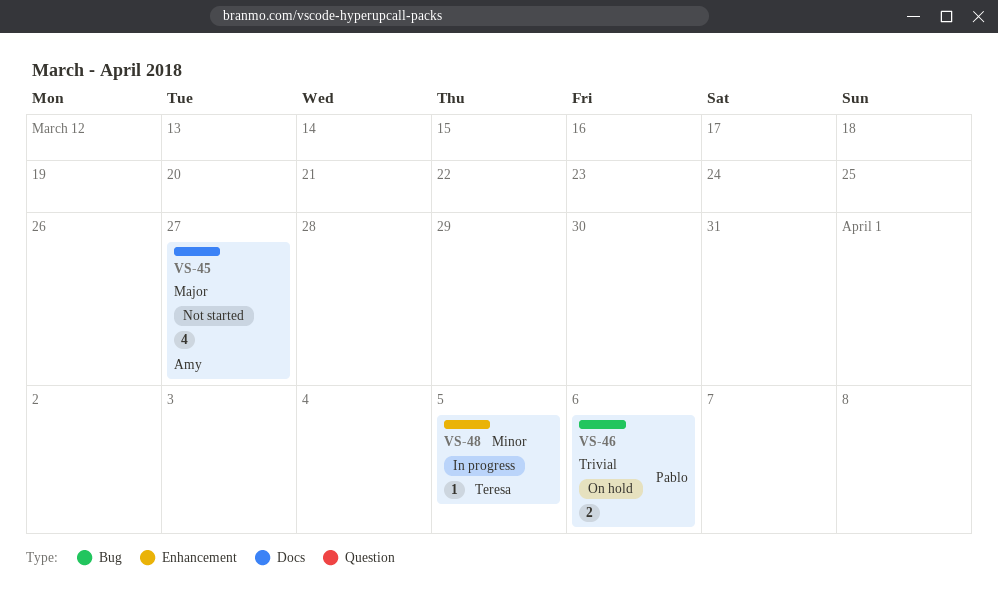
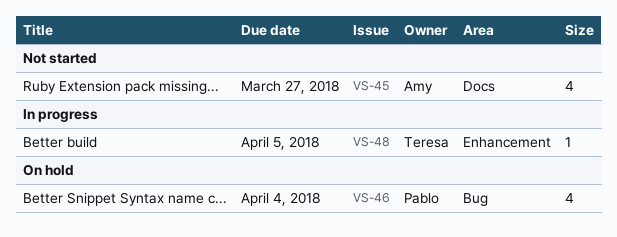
VS-46, estimate: 2 -> 4
VS-46, due: Apr 6 -> Apr 4

